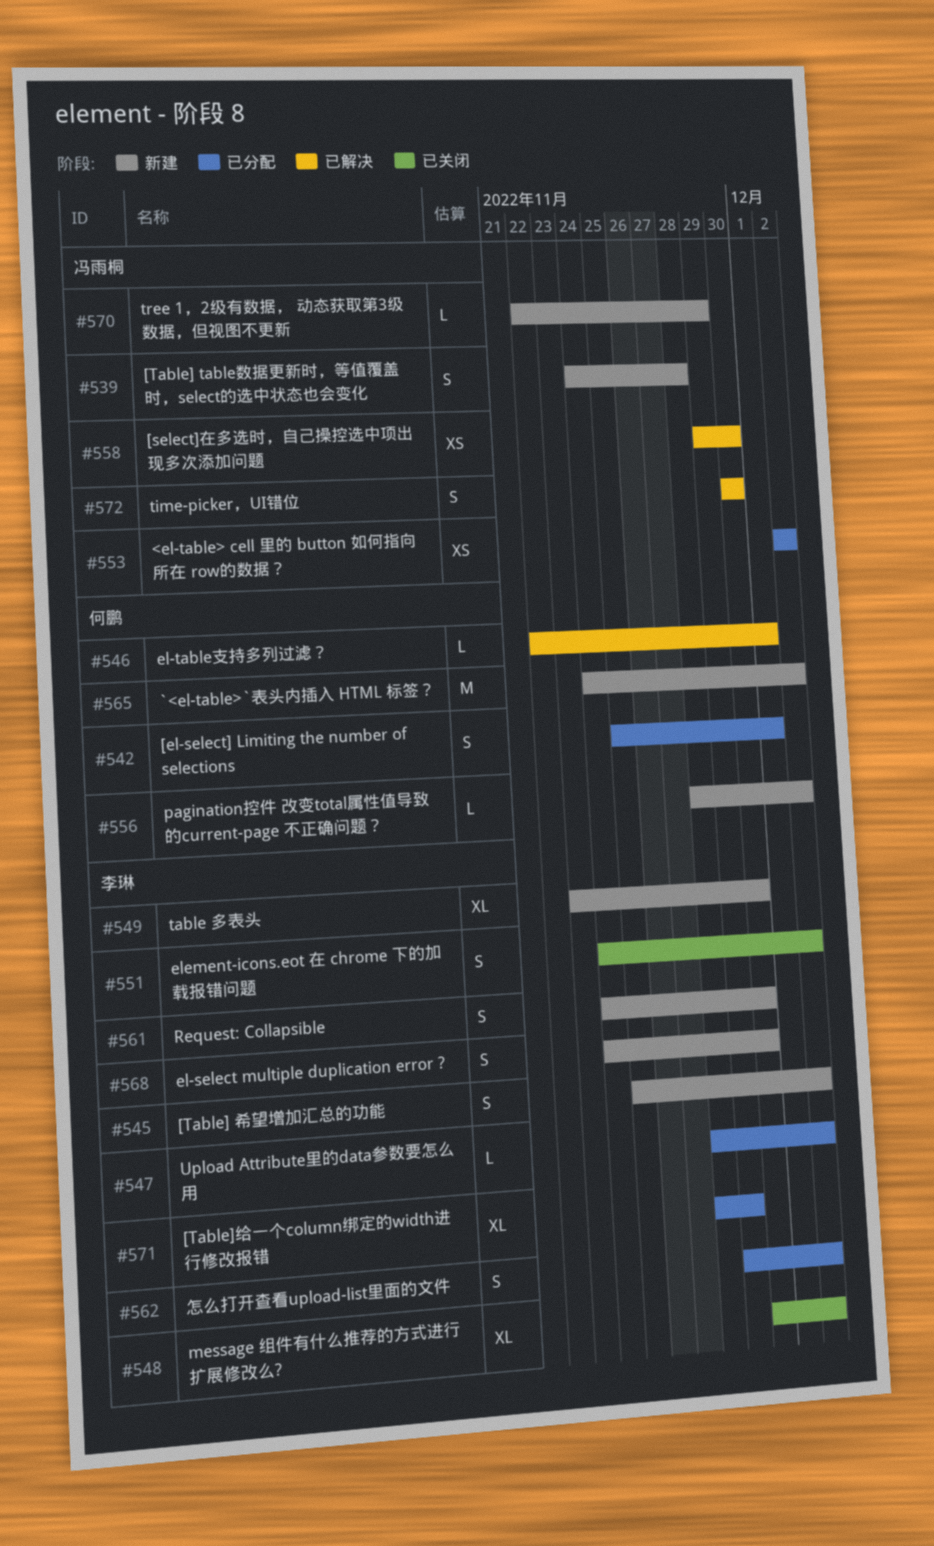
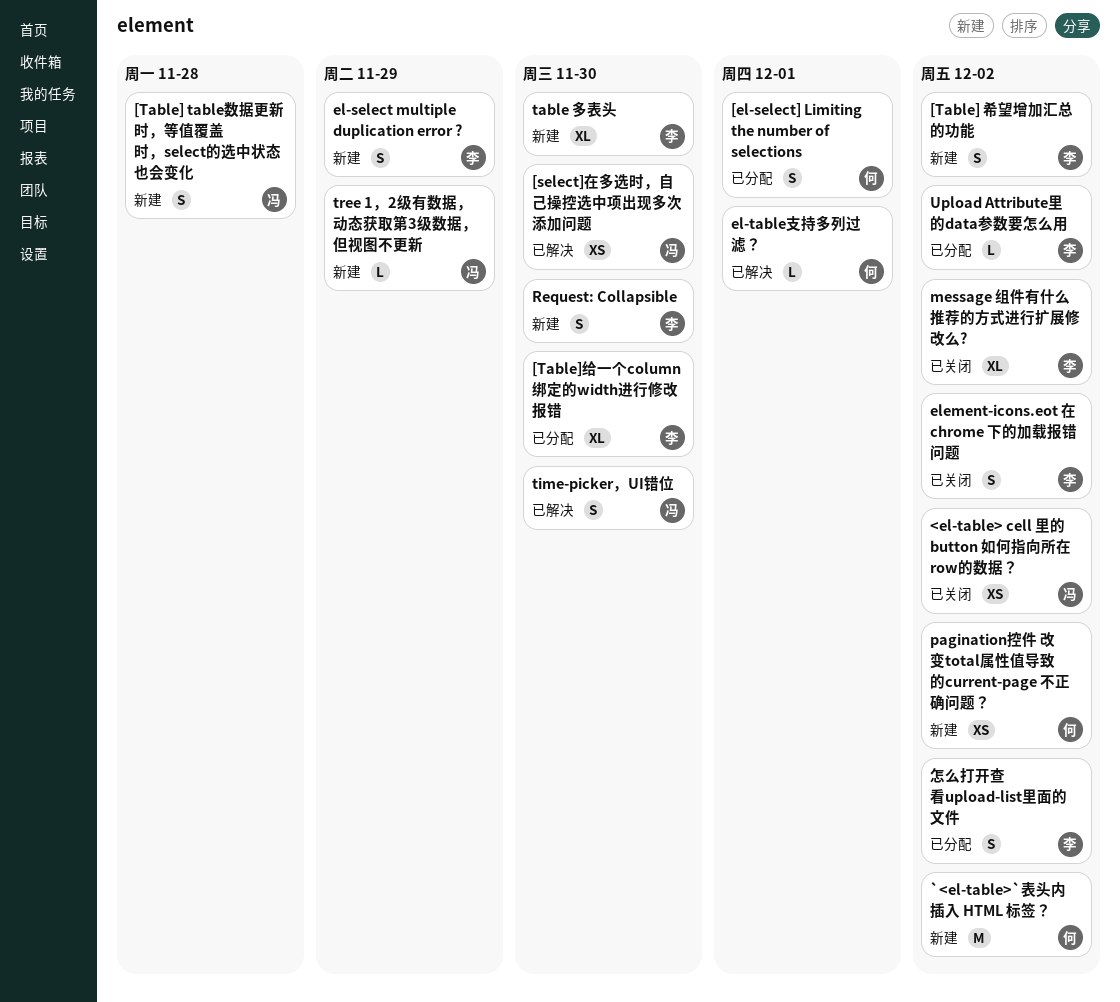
<el-table> cell 里的 button 如何指向所在 row的数据？, status: 已分配 -> 已关闭
[Table]给一个column绑定的width进行修改报错, due: Nov 29 -> Nov 30
el-select multiple duplication error ?, due: Nov 30 -> Nov 29
pagination控件 改变total属性值导致的current-page 不正确问题？, estimate: L -> XS

